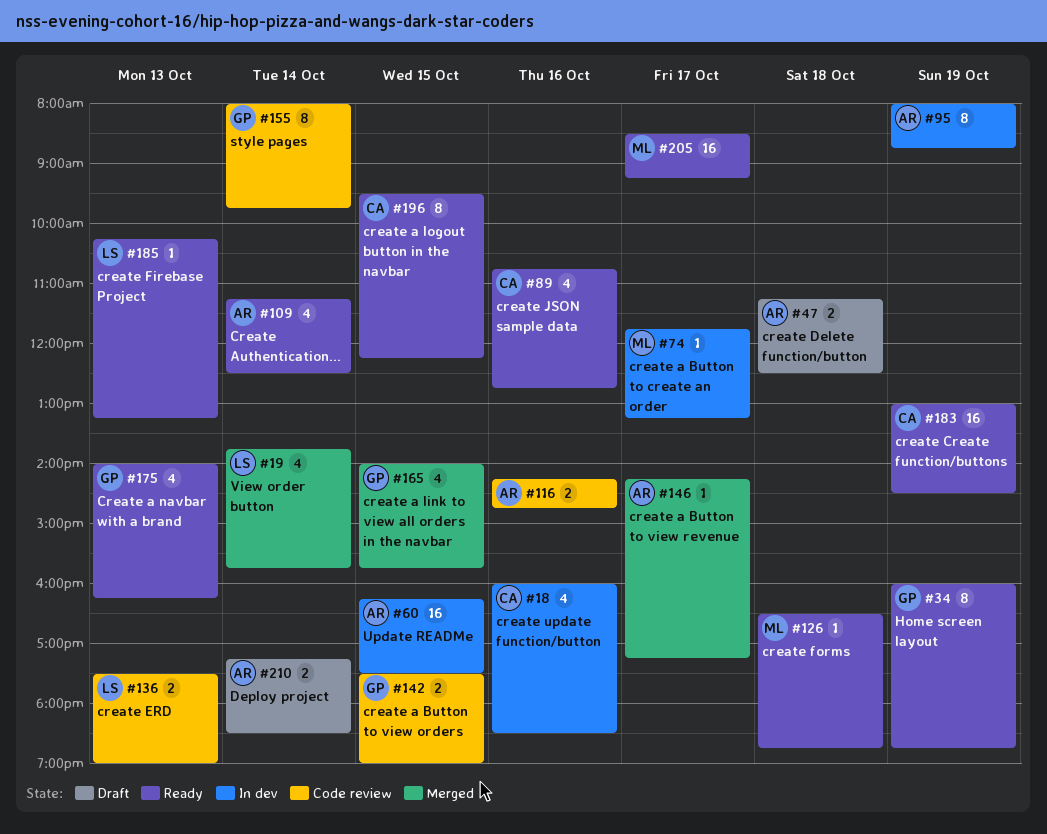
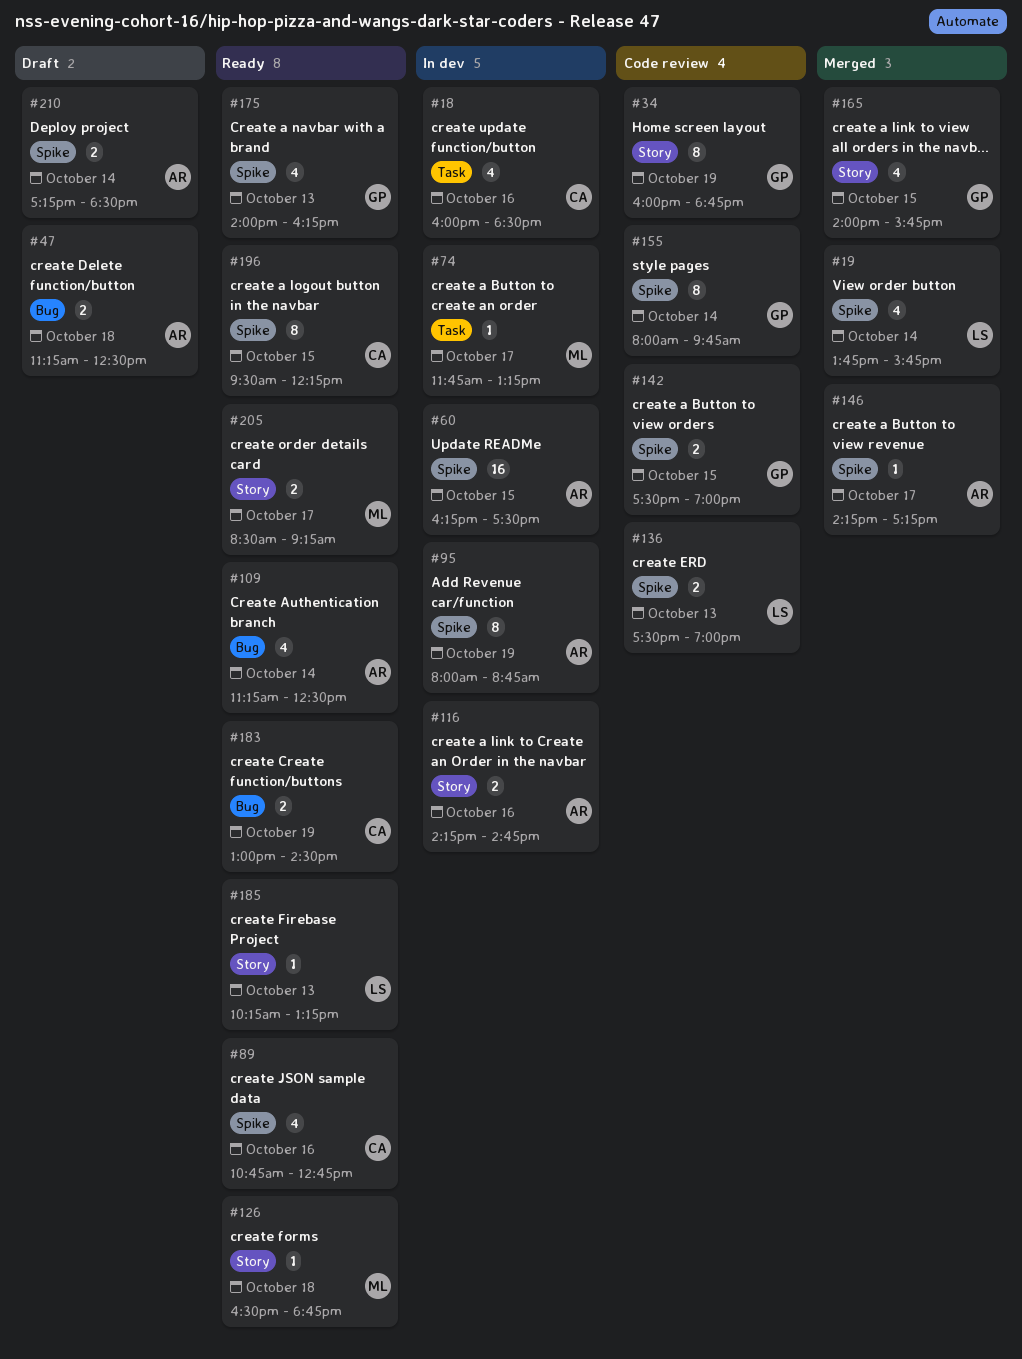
#34, status: Ready -> Code review
#116, status: Code review -> In dev
#183, estimate: 16 -> 2
#205, estimate: 16 -> 2

